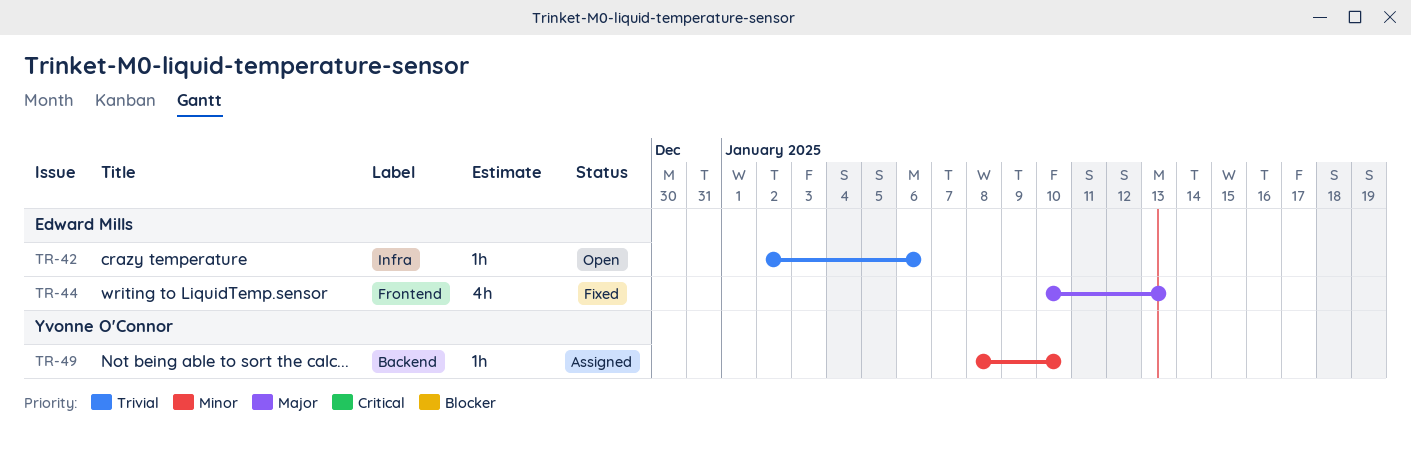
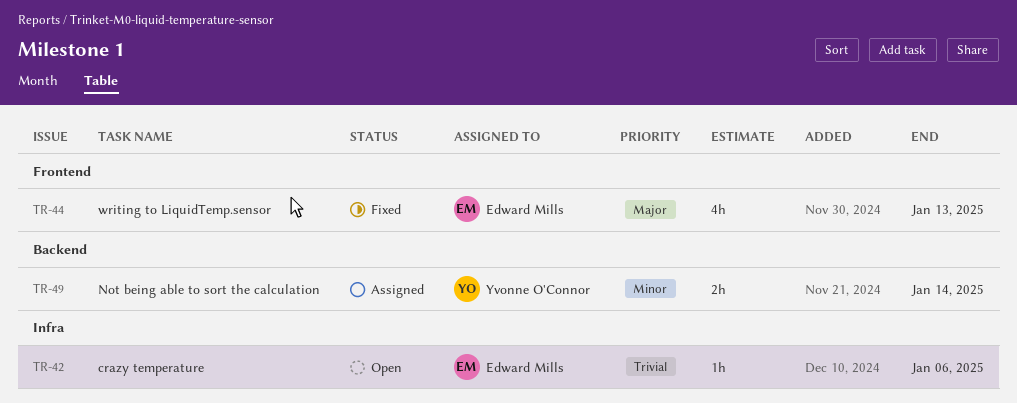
TR-49, estimate: 1h -> 2h
TR-49, due: Jan 10 -> Jan 14

